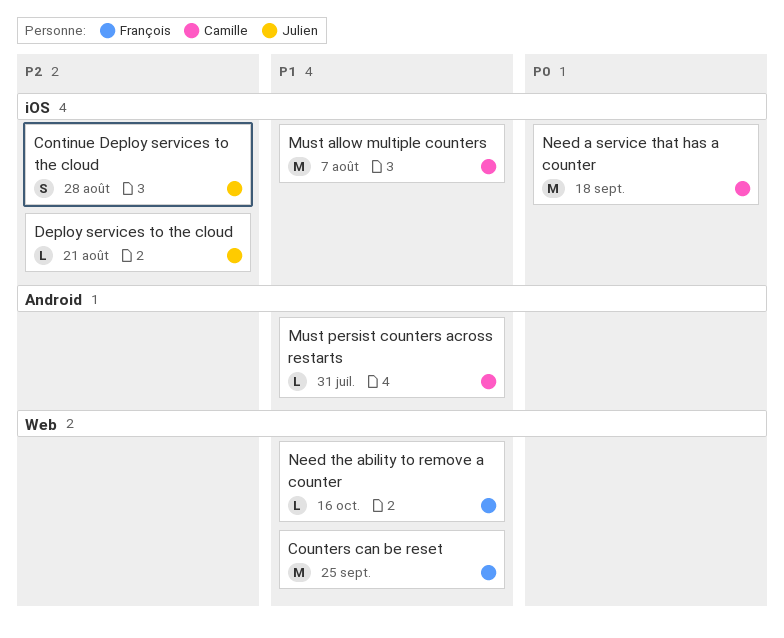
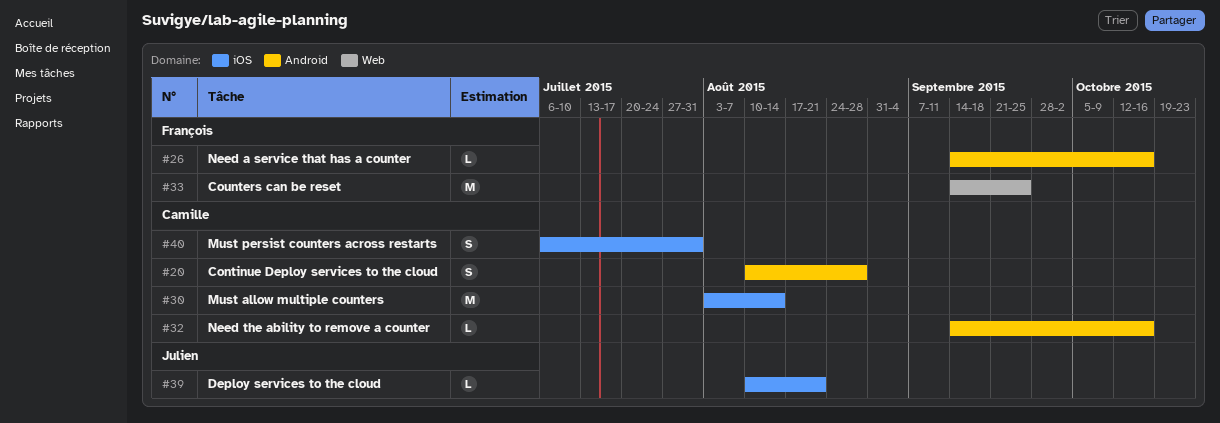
Continue Deploy services to the cloud, owner: Julien -> Camille
Continue Deploy services to the cloud, label: iOS -> Android
Must allow multiple counters, due: Aug 7 -> Aug 14
Must persist counters across restarts, label: Android -> iOS
Must persist counters across restarts, estimate: L -> S
Need a service that has a counter, owner: Camille -> François
Need a service that has a counter, label: iOS -> Android
Need a service that has a counter, estimate: M -> L
Need a service that has a counter, due: Sep 18 -> Oct 16
Need the ability to remove a counter, owner: François -> Camille
Need the ability to remove a counter, label: Web -> Android

